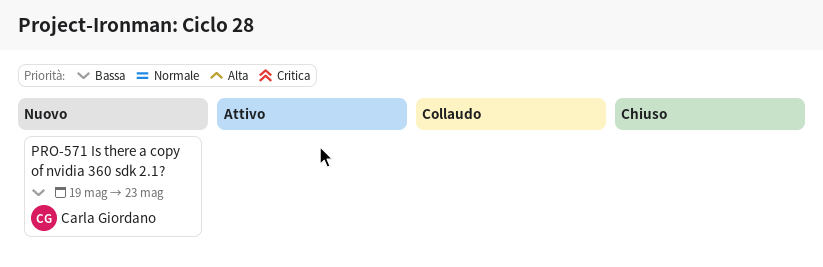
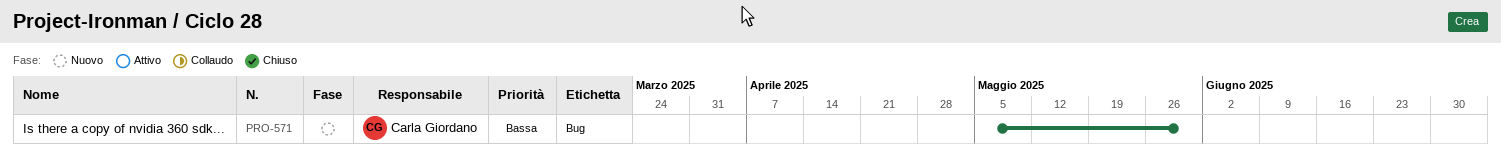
PRO-571, start: May 19 -> May 5
PRO-571, due: May 23 -> May 30

